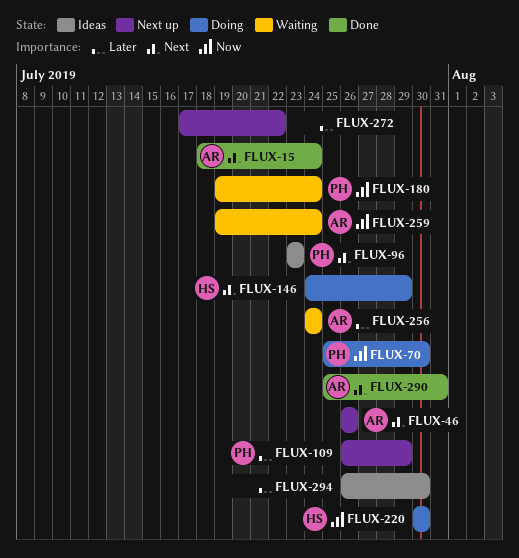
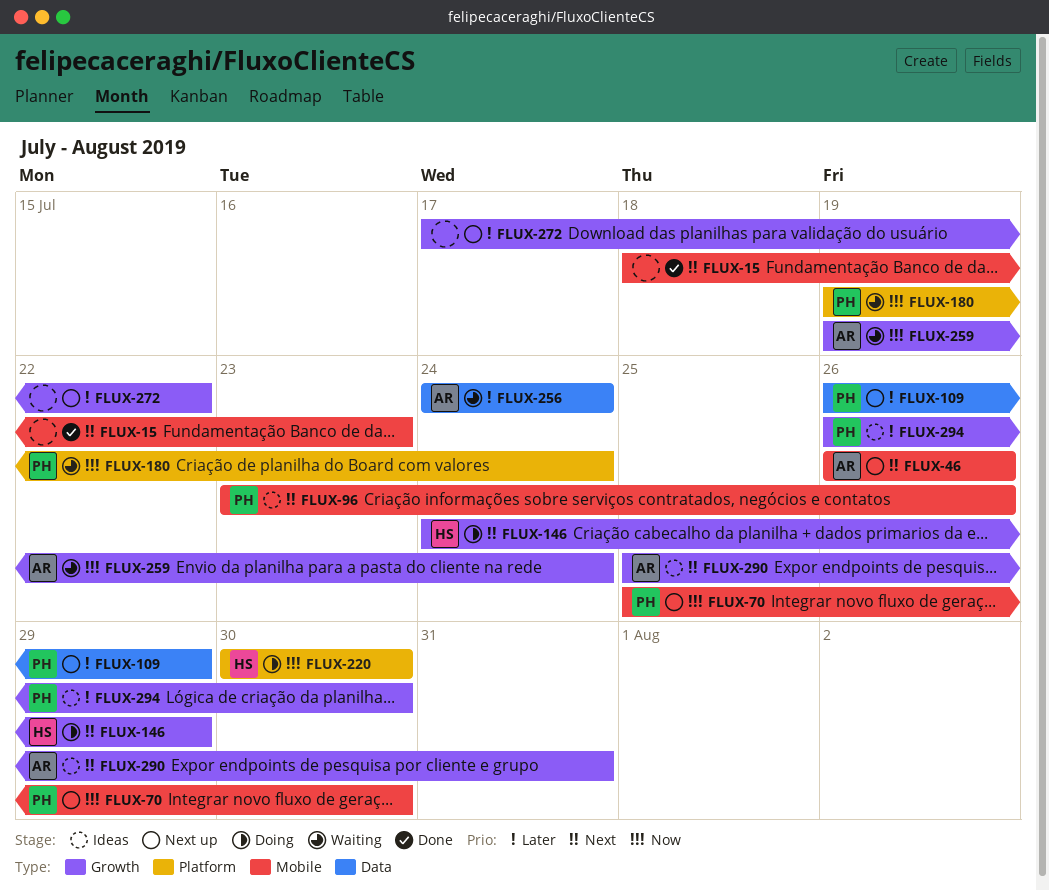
FLUX-15, owner: AR -> none
FLUX-15, due: Jul 24 -> Jul 23
FLUX-70, status: Doing -> Next up
FLUX-96, due: Jul 23 -> Jul 26
FLUX-290, status: Done -> Ideas
FLUX-294, owner: none -> PH

